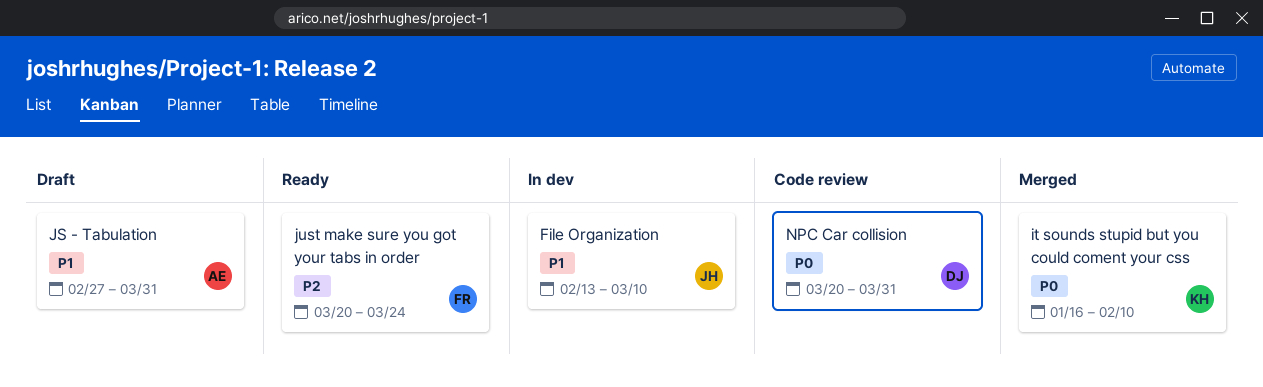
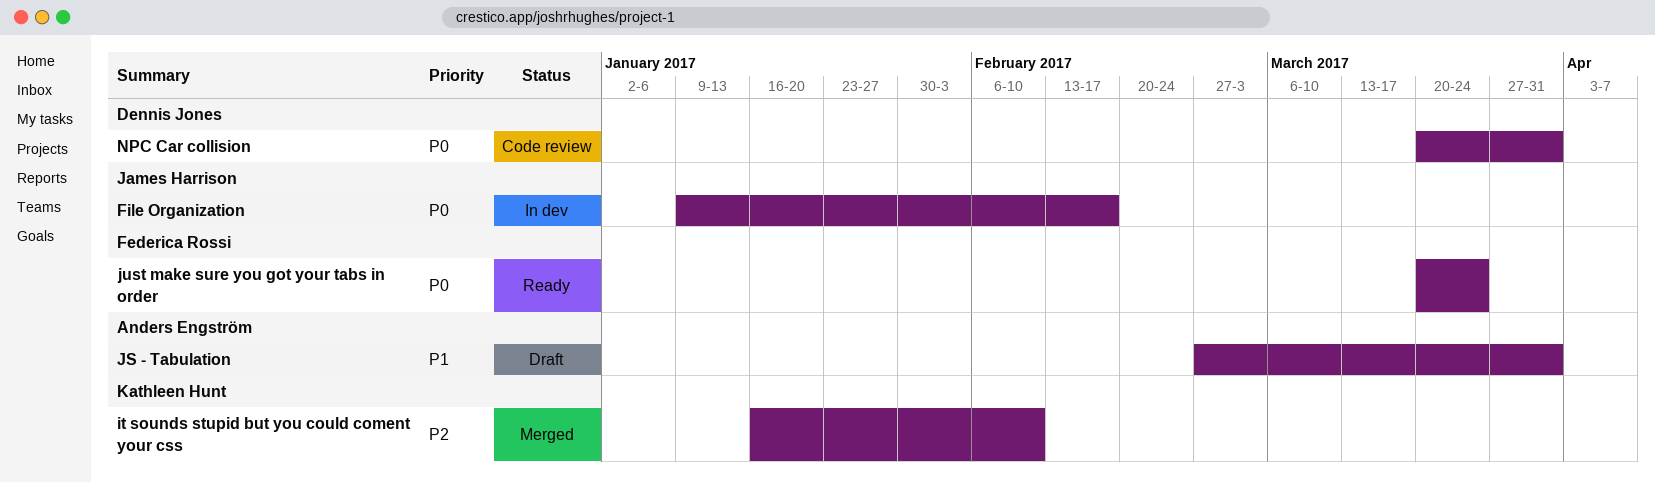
File Organization, priority: P1 -> P0
File Organization, start: Feb 13 -> Jan 9
File Organization, due: Mar 10 -> Feb 17
it sounds stupid but you could coment your css, priority: P0 -> P2
just make sure you got your tabs in order, priority: P2 -> P0

